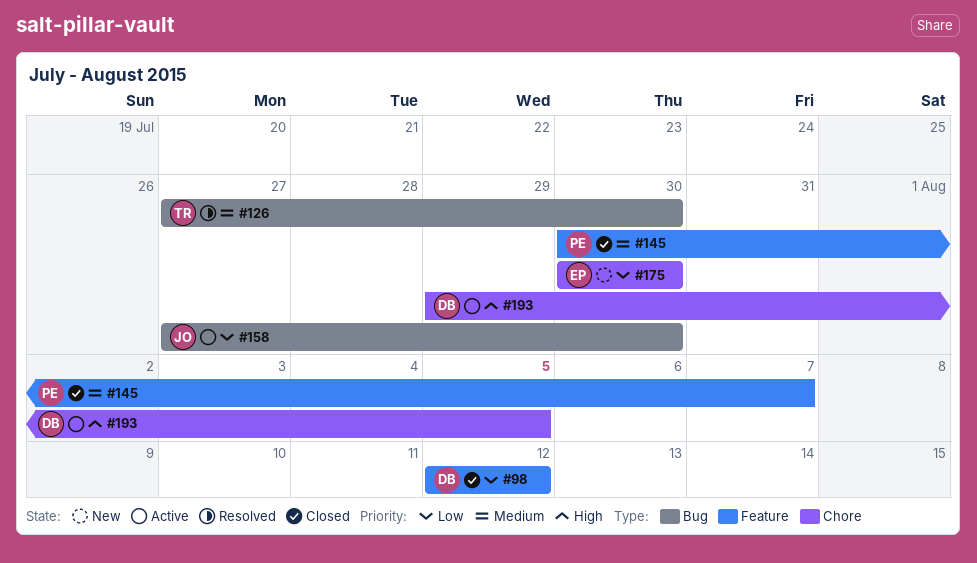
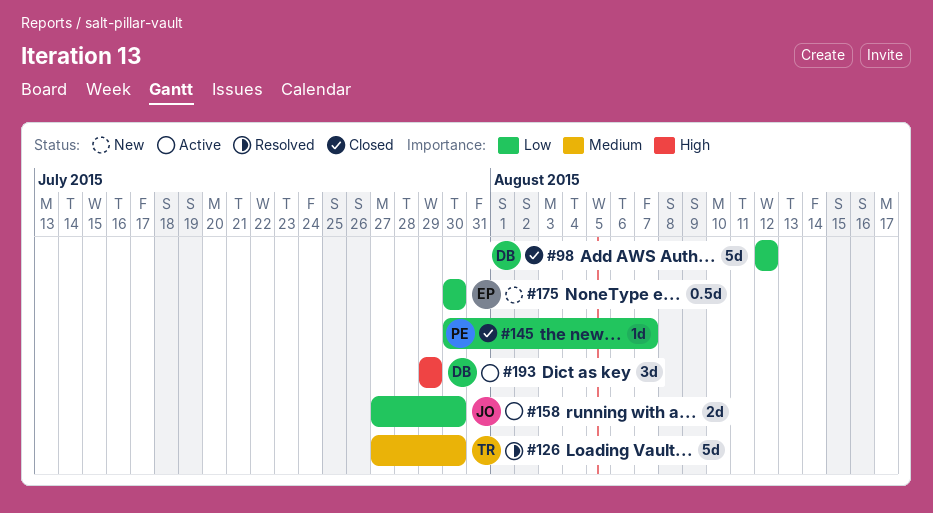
#145, priority: Medium -> Low
#193, due: Aug 5 -> Jul 29

